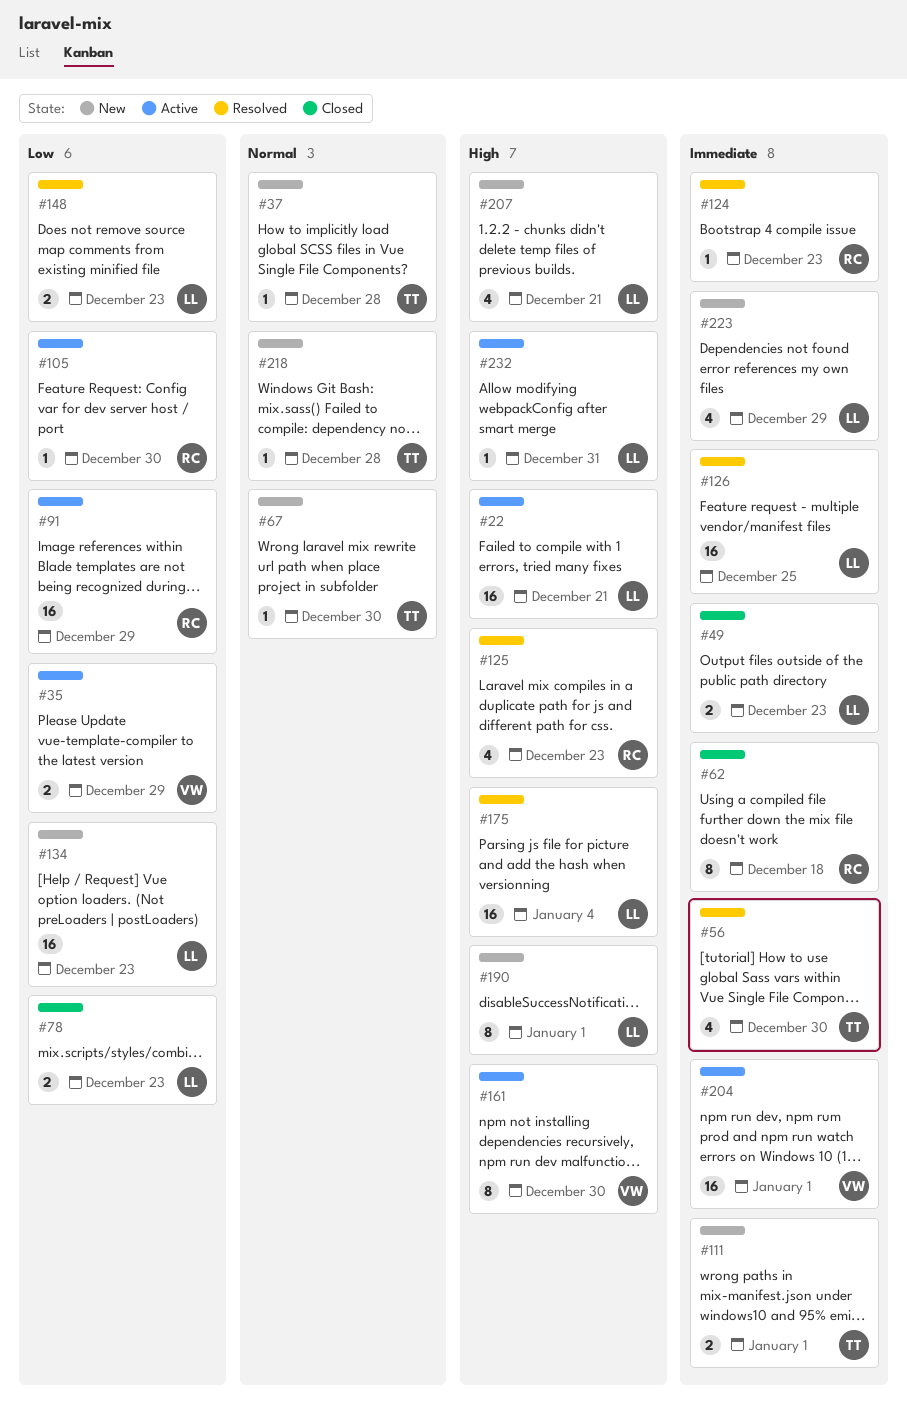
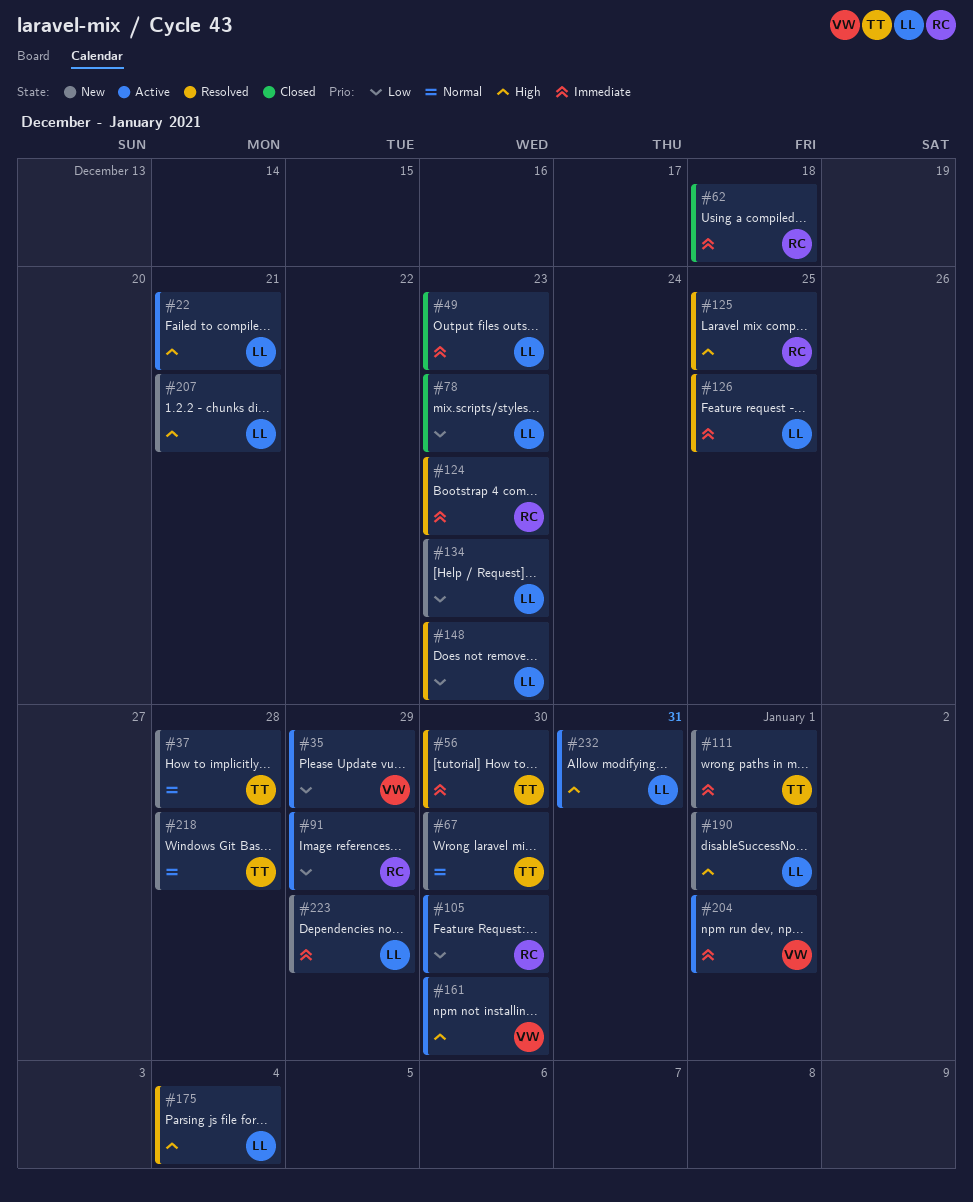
#125, due: Dec 23 -> Dec 25

